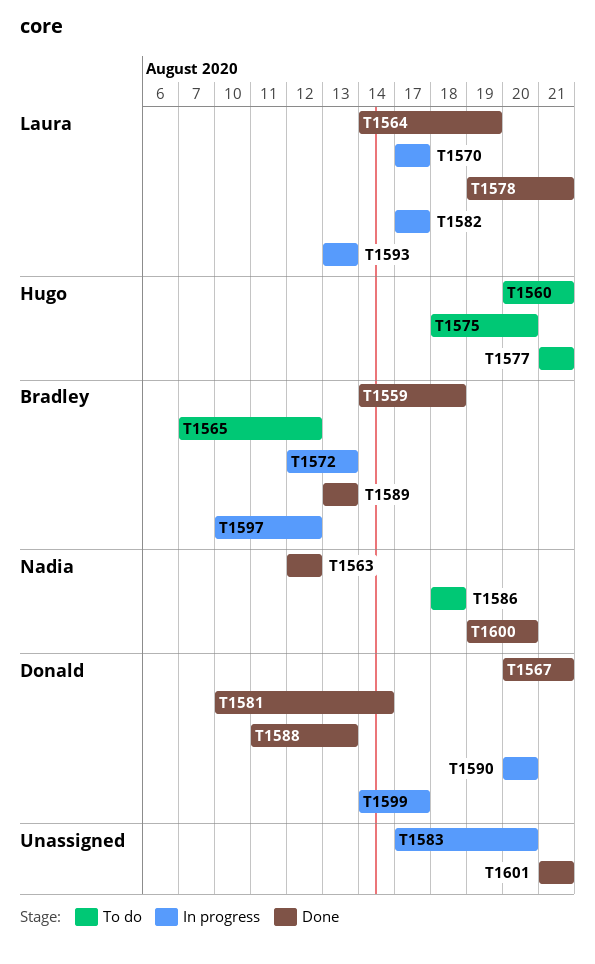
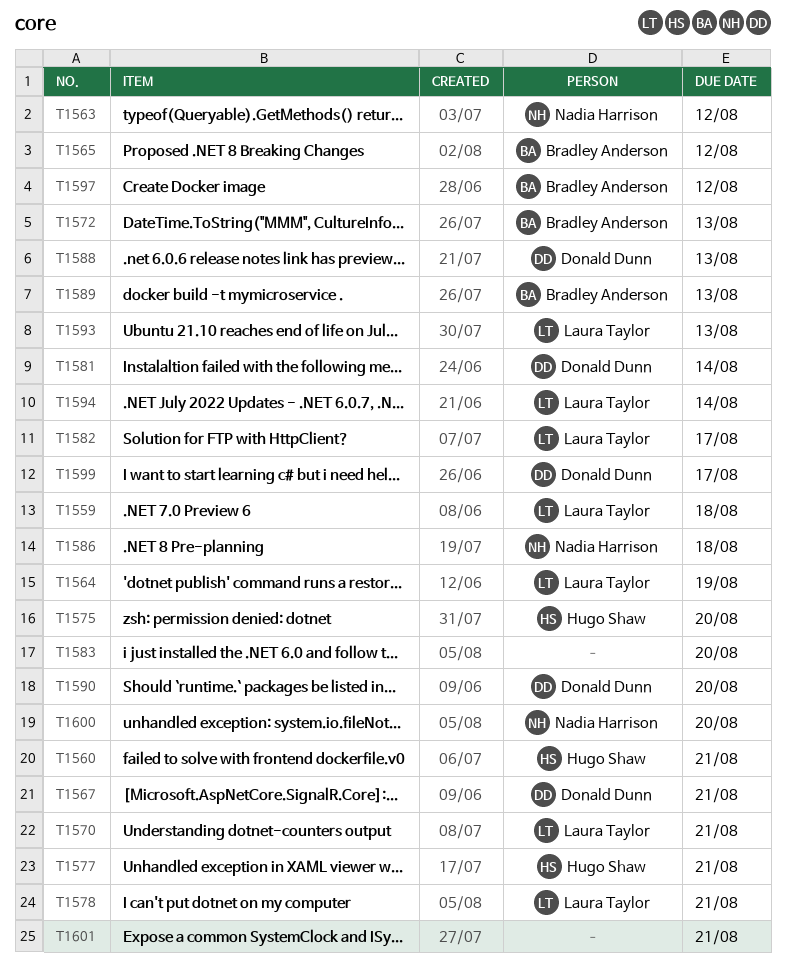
T1559, owner: Bradley Anderson -> Laura Taylor
T1570, due: Aug 17 -> Aug 21
T1594: none -> present

